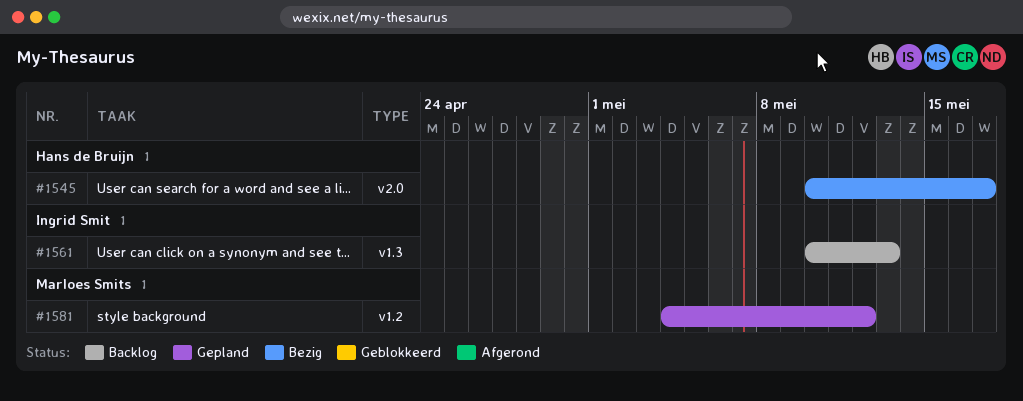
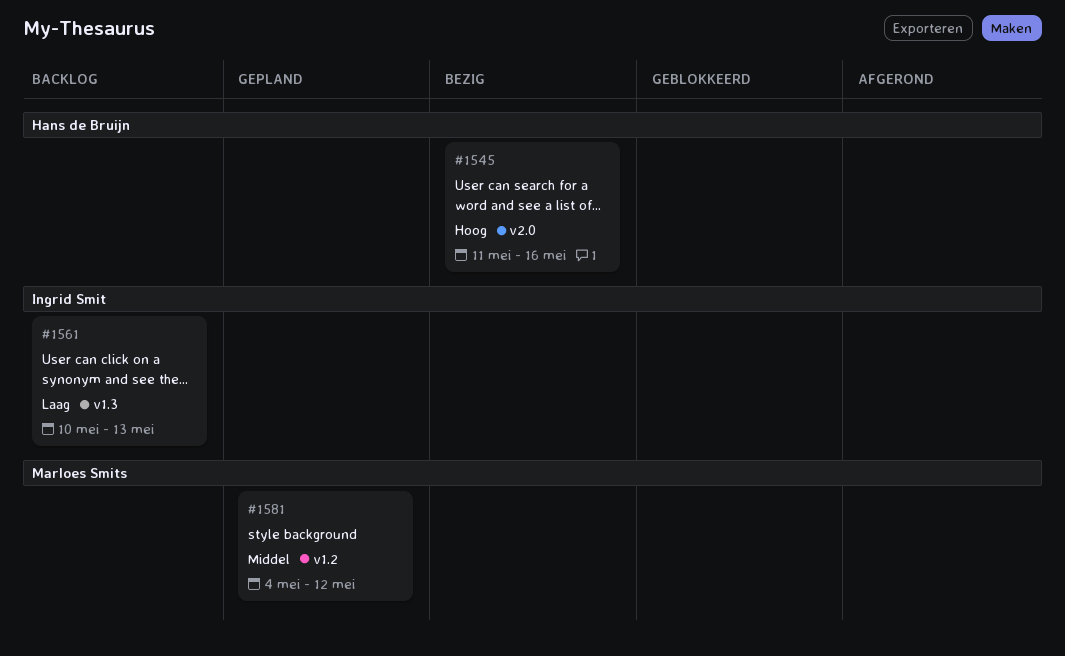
#1545, start: May 10 -> May 11
#1545, due: May 17 -> May 16

